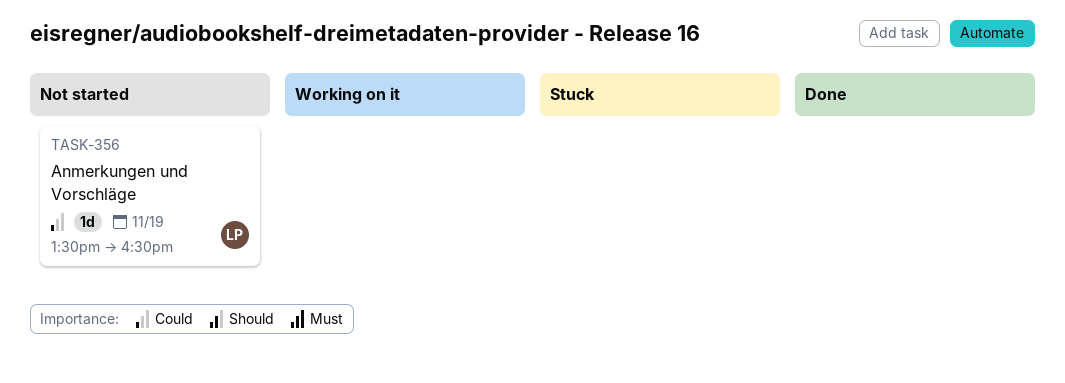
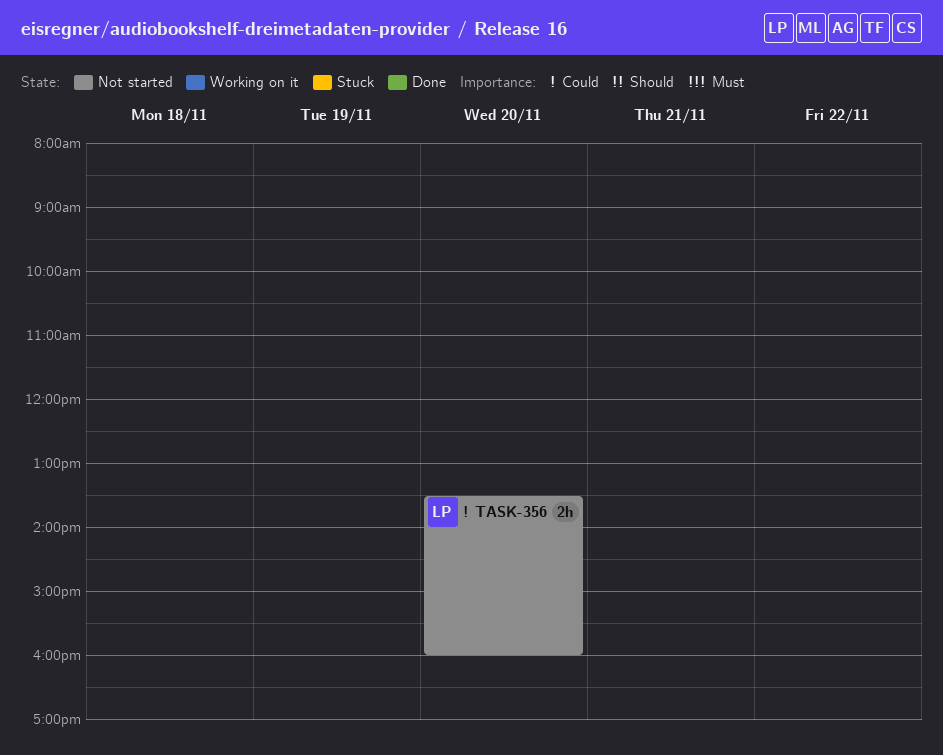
TASK-356, estimate: 1d -> 2h
TASK-356, day: Nov 19 -> Nov 20
TASK-356, ends: 16:30 -> 16:00

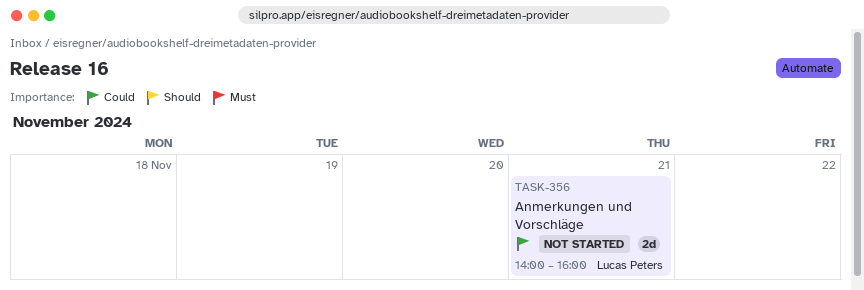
TASK-356, estimate: 2h -> 2d
TASK-356, day: Nov 20 -> Nov 21
TASK-356, begins: 13:30 -> 14:00

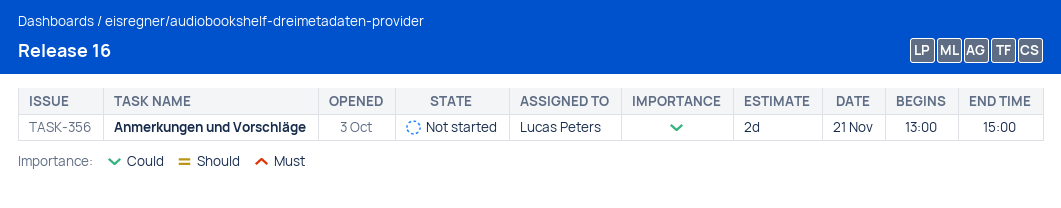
TASK-356, begins: 14:00 -> 13:00
TASK-356, ends: 16:00 -> 15:00

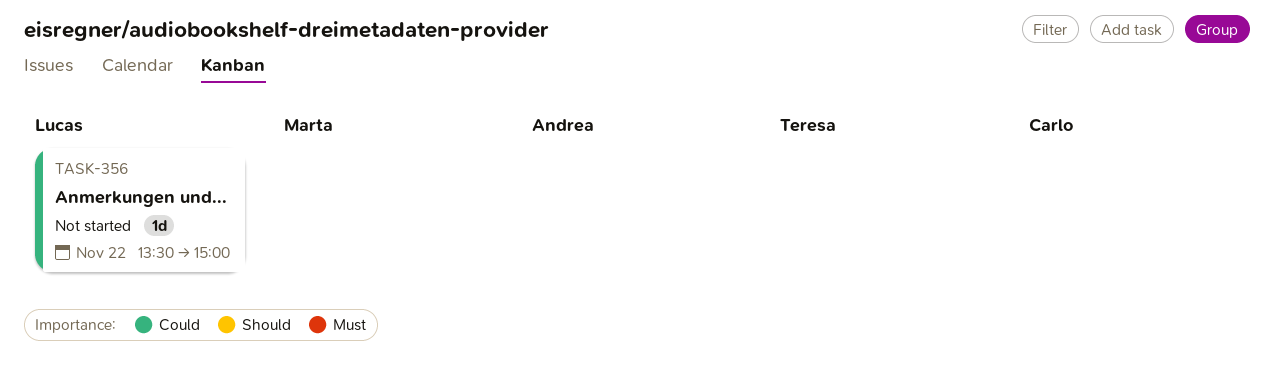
TASK-356, estimate: 2d -> 1d
TASK-356, day: Nov 21 -> Nov 22
TASK-356, begins: 13:00 -> 13:30

